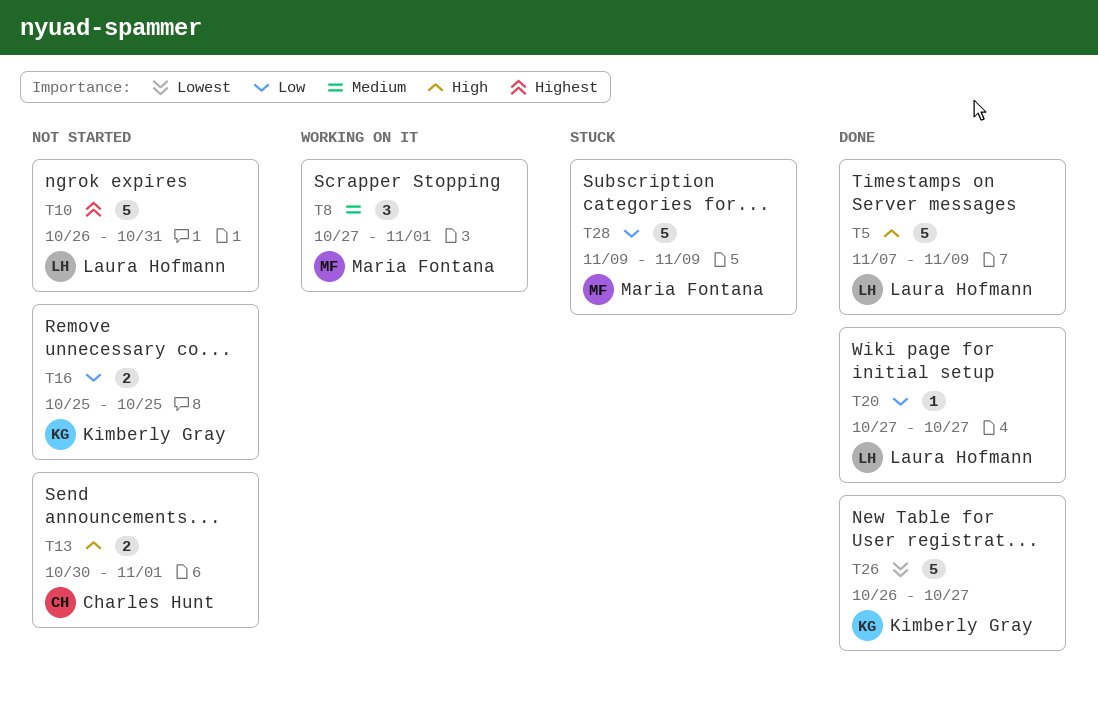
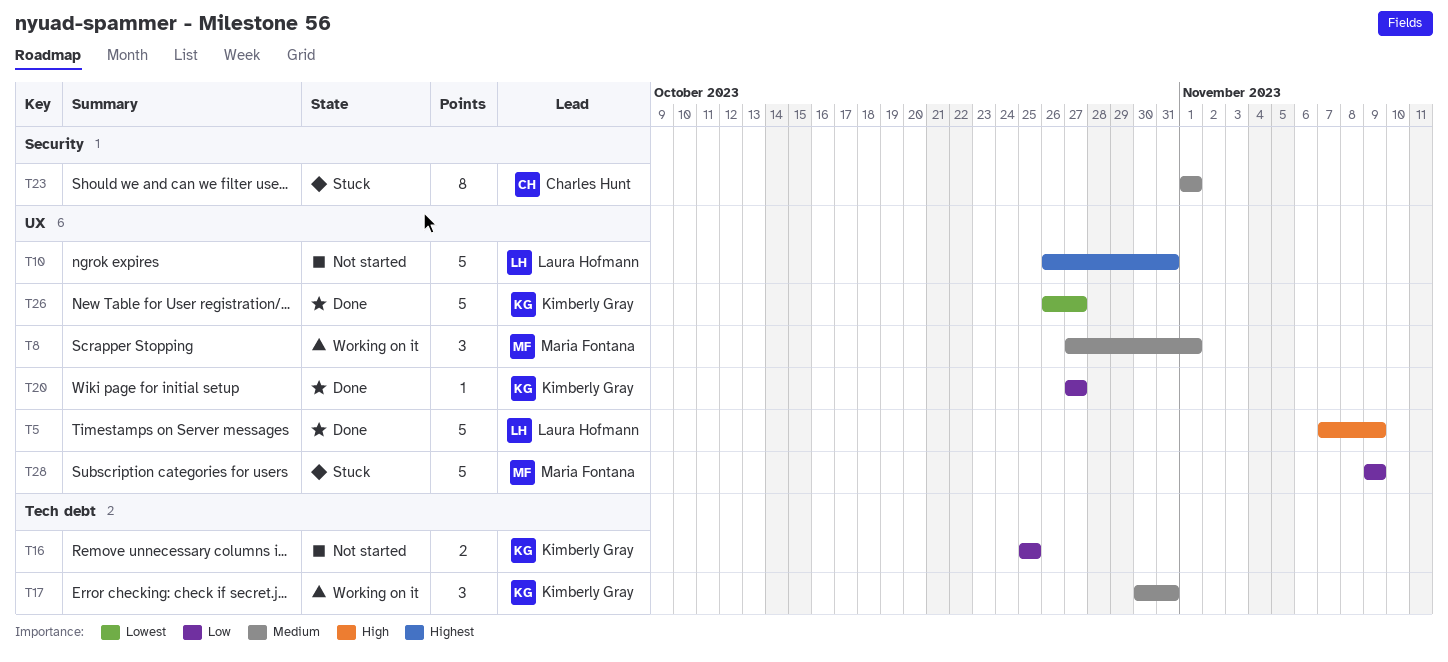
T13: present -> none
T17: none -> present
T20, owner: Laura Hofmann -> Kimberly Gray
T23: none -> present

